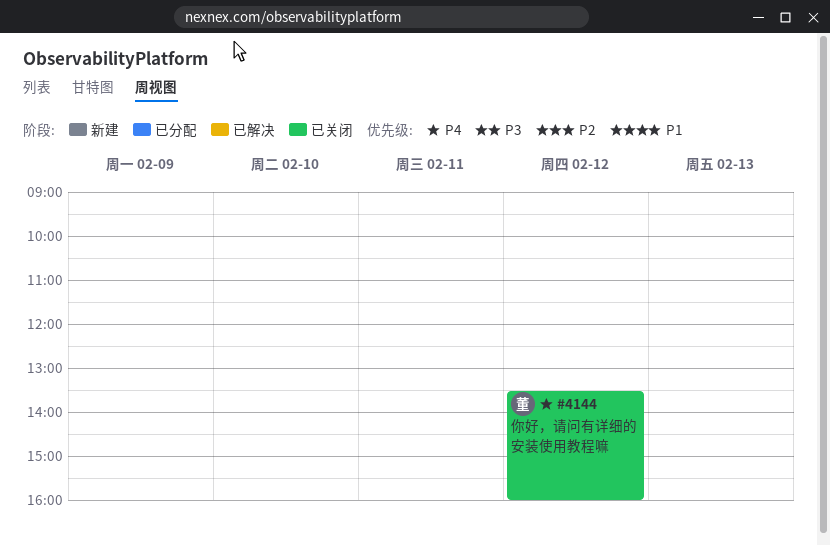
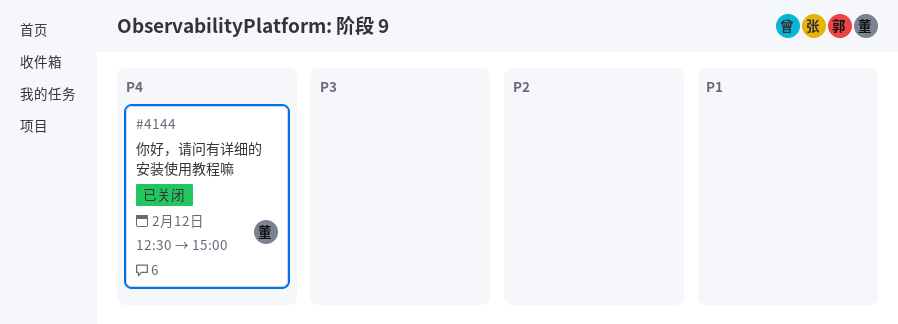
#4144, begins: 13:30 -> 12:30
#4144, ends: 16:00 -> 15:00

